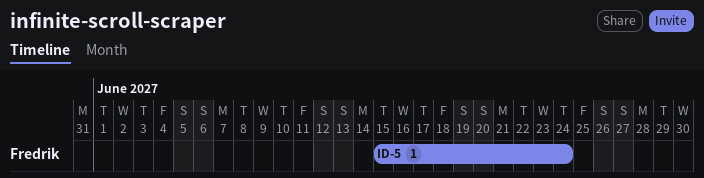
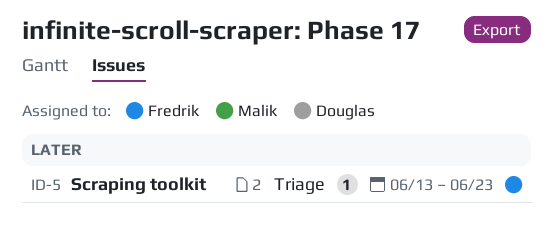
ID-5, start: Jun 15 -> Jun 13
ID-5, due: Jun 24 -> Jun 23

